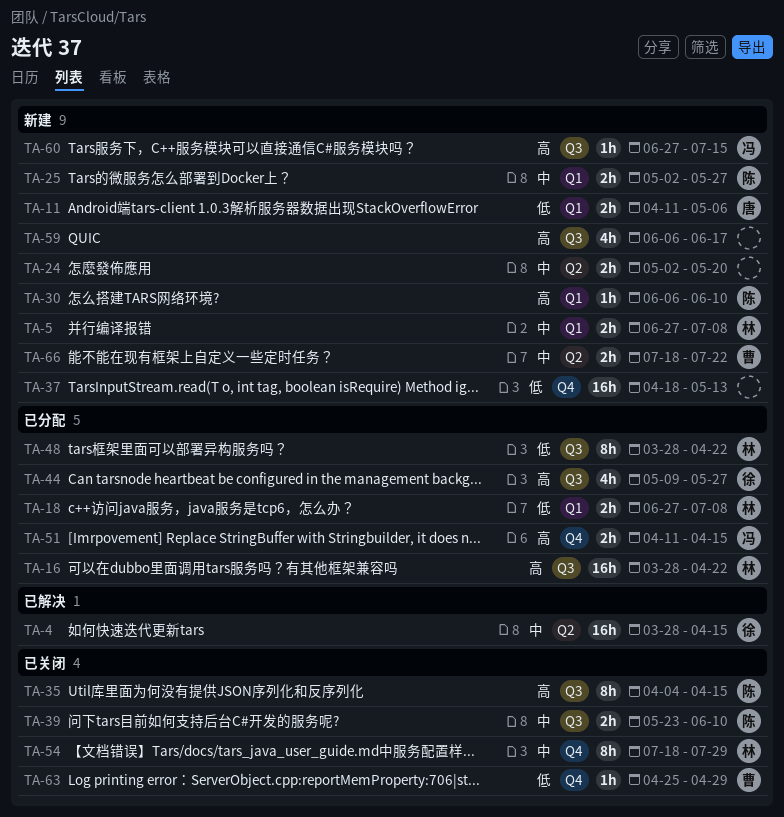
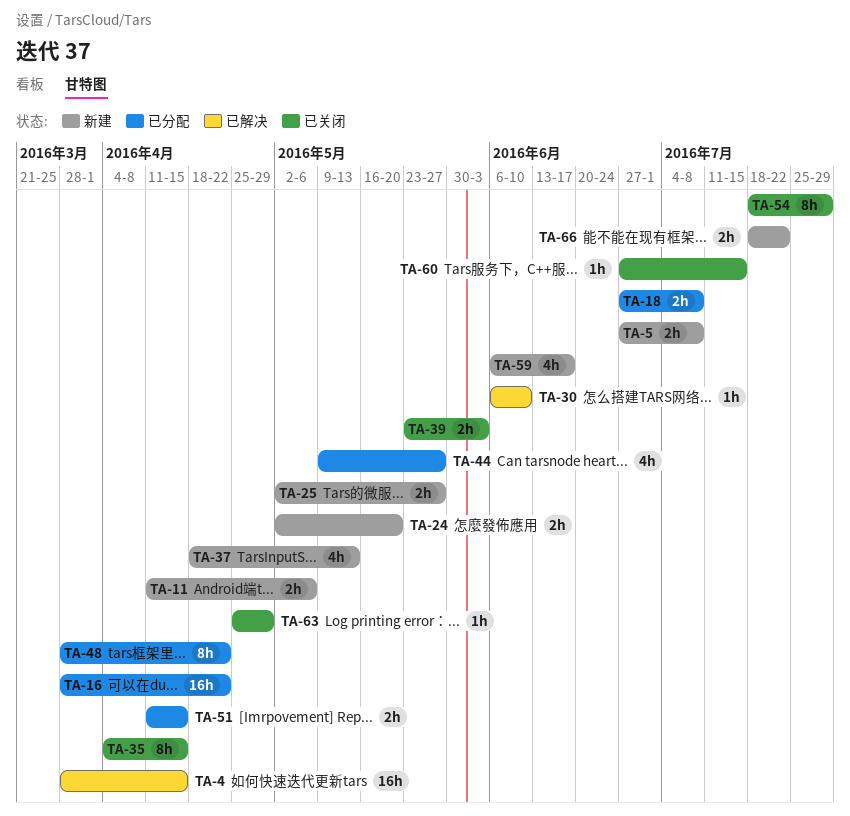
TA-30, status: 新建 -> 已解决
TA-37, estimate: 16h -> 4h
TA-39, due: Jun 10 -> Jun 3
TA-60, status: 新建 -> 已关闭

